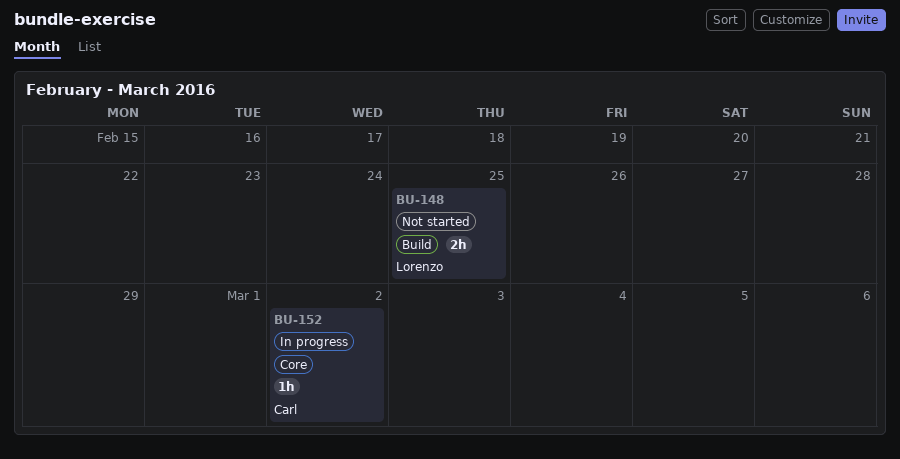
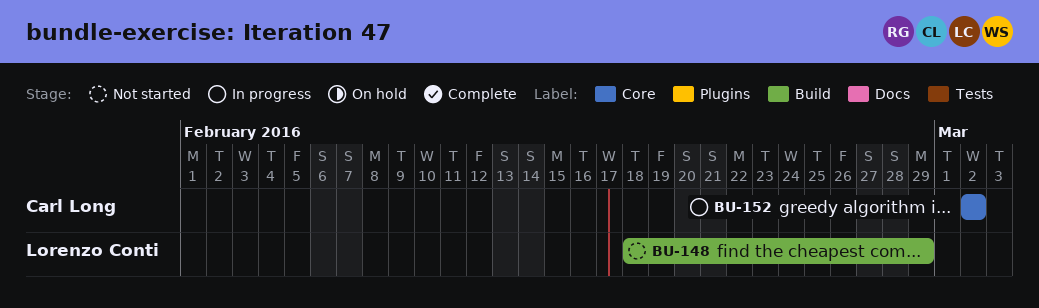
BU-148, due: Feb 25 -> Feb 29

